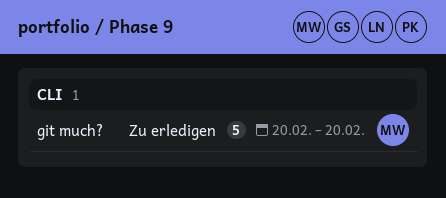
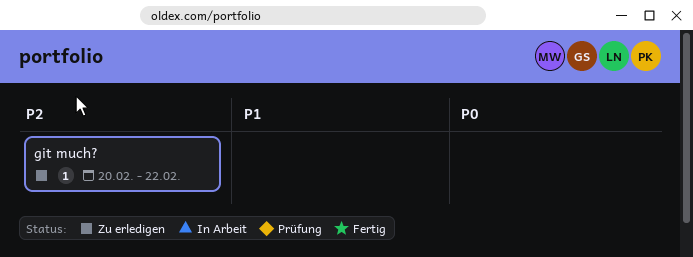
git much?, estimate: 5 -> 1
git much?, due: Feb 20 -> Feb 22

